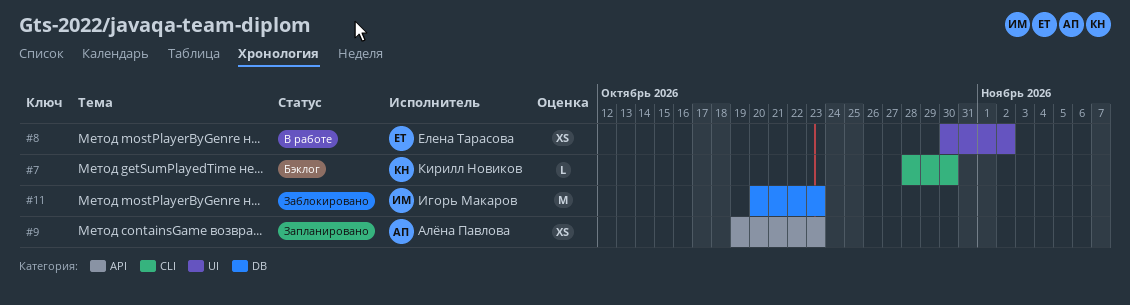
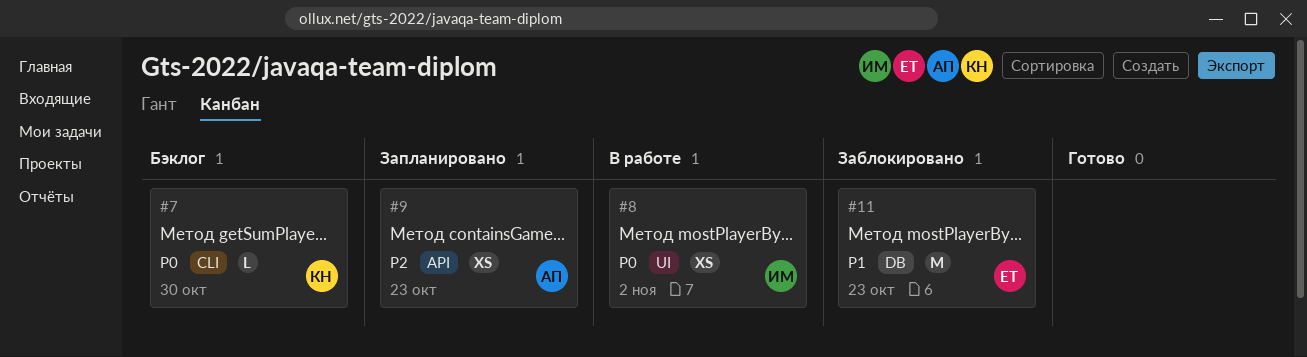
#8, owner: Елена Тарасова -> Игорь Макаров
#11, owner: Игорь Макаров -> Елена Тарасова

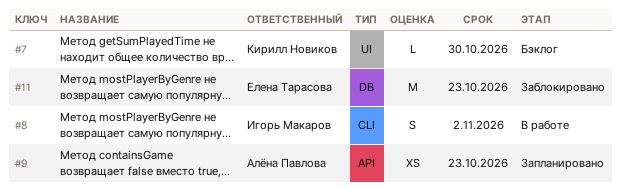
#7, label: CLI -> UI
#8, label: UI -> CLI
#8, estimate: XS -> S

